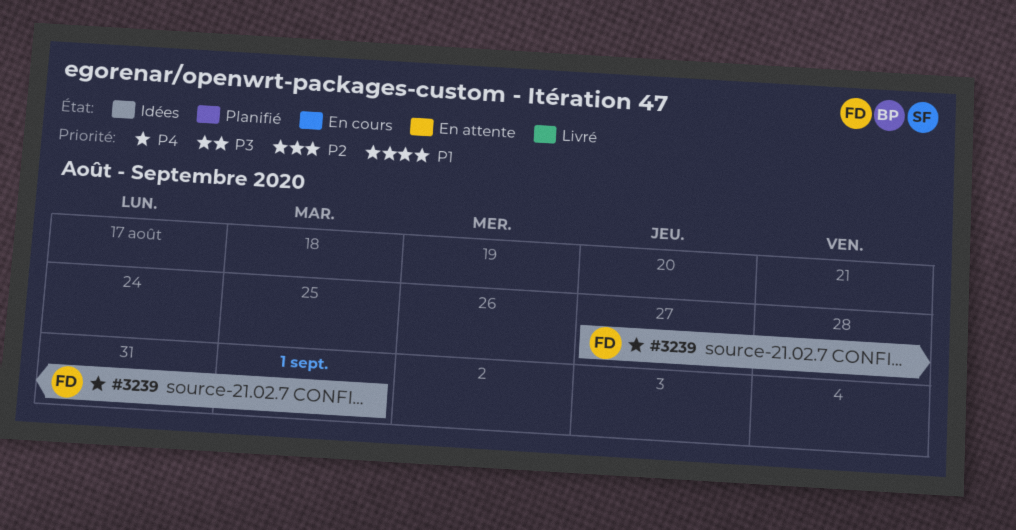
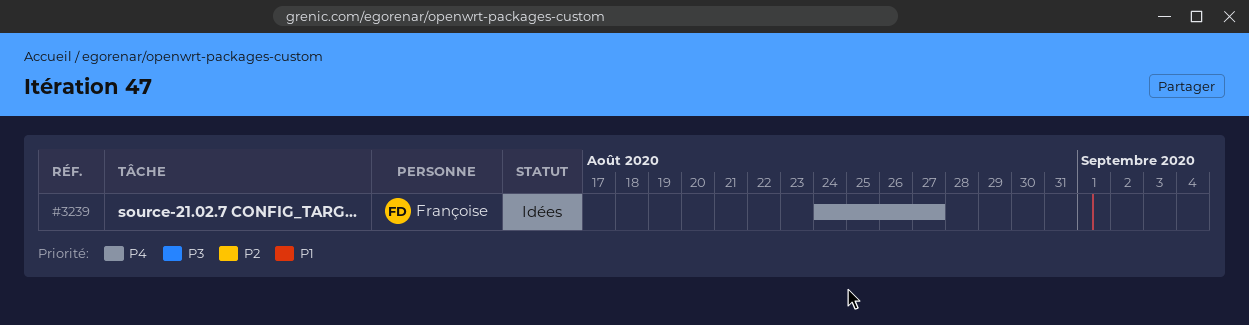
#3239, start: Aug 27 -> Aug 24
#3239, due: Sep 1 -> Aug 27

